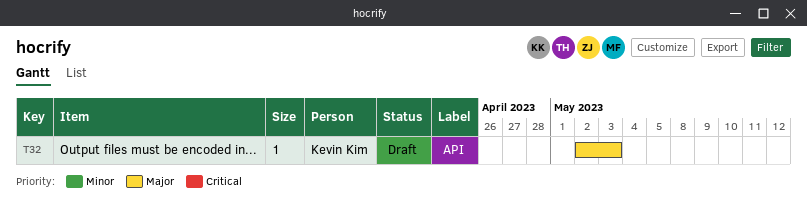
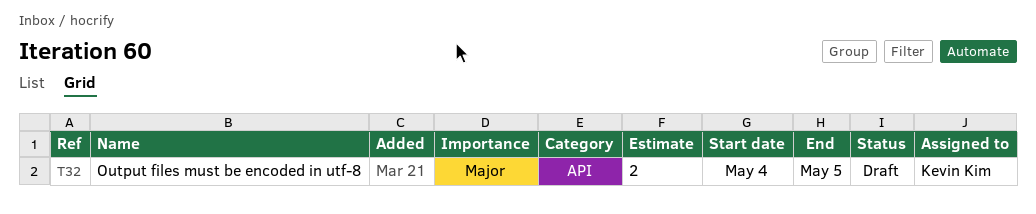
T32, estimate: 1 -> 2
T32, start: May 2 -> May 4
T32, due: May 3 -> May 5

